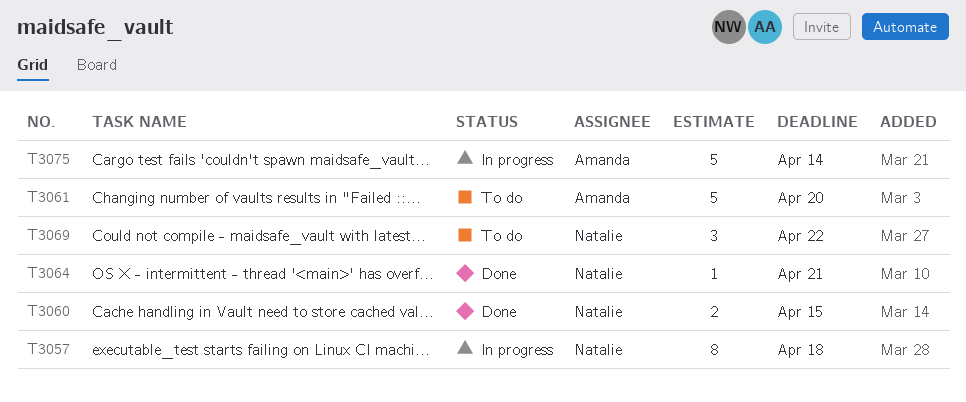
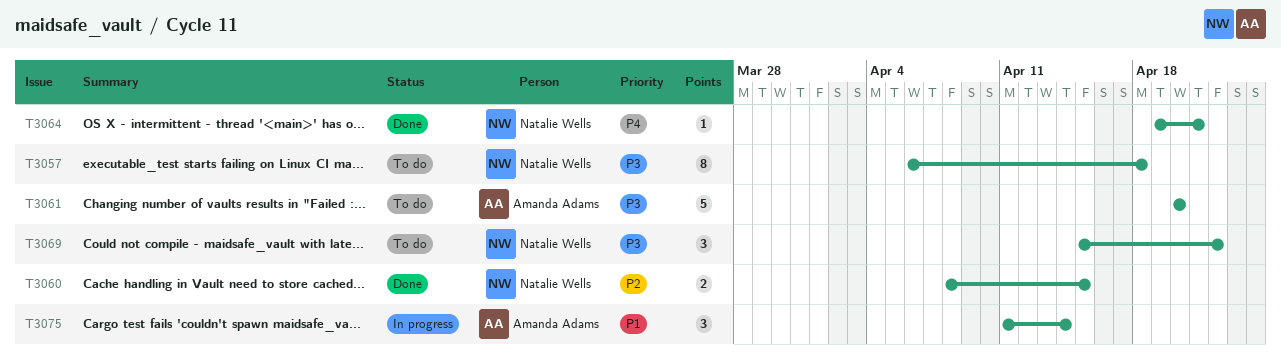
T3057, status: In progress -> To do
T3075, estimate: 5 -> 3

